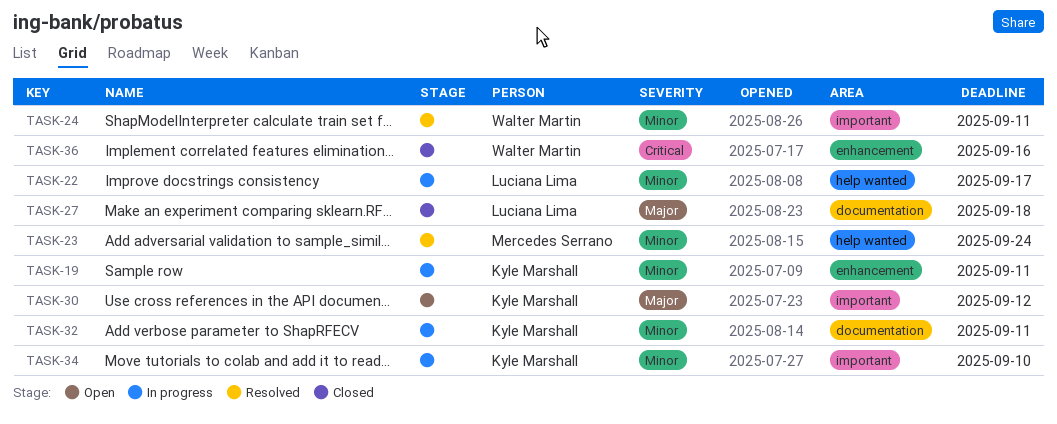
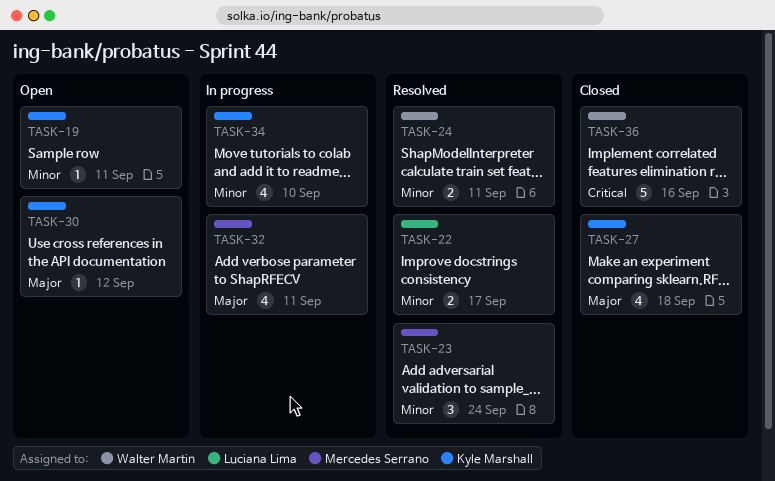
TASK-19, status: In progress -> Open
TASK-22, status: In progress -> Resolved
TASK-27, owner: Luciana Lima -> Kyle Marshall
TASK-32, owner: Kyle Marshall -> Mercedes Serrano
TASK-32, priority: Minor -> Major

